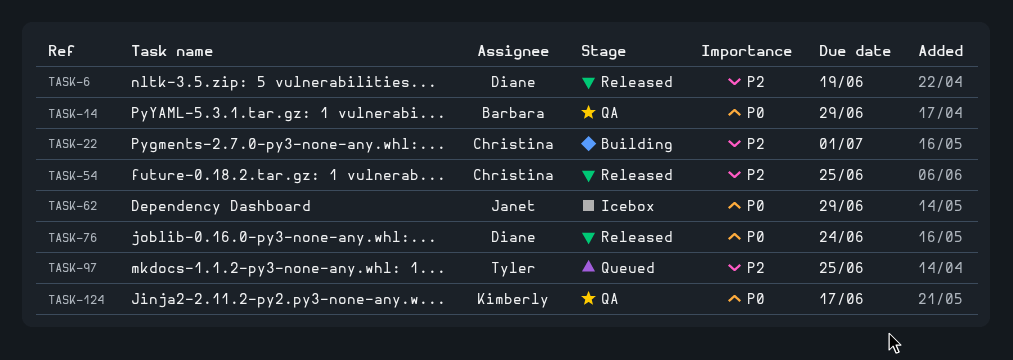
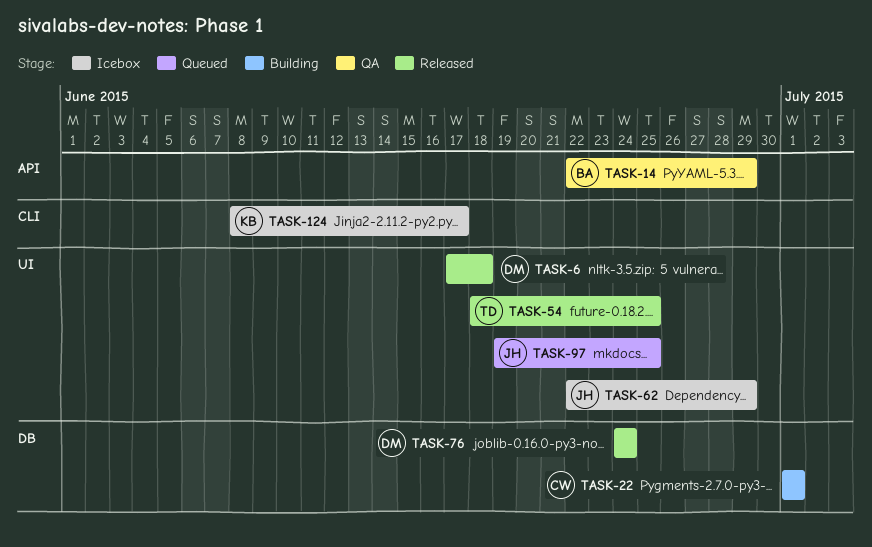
TASK-6, due: Jun 19 -> Jun 18
TASK-54, owner: Christina -> Tyler
TASK-97, owner: Tyler -> Janet
TASK-124, status: QA -> Icebox

